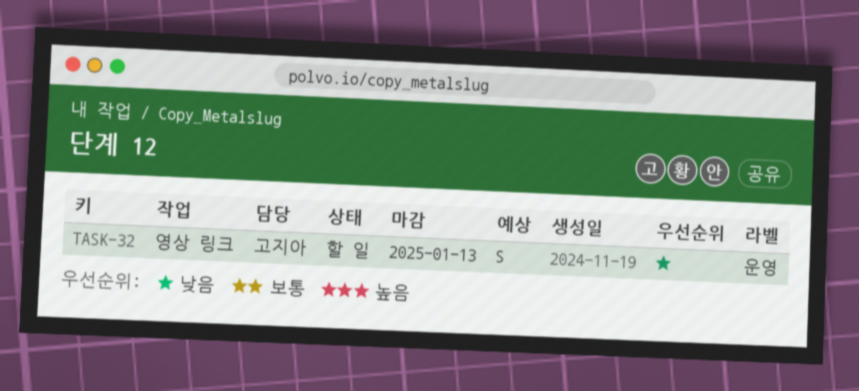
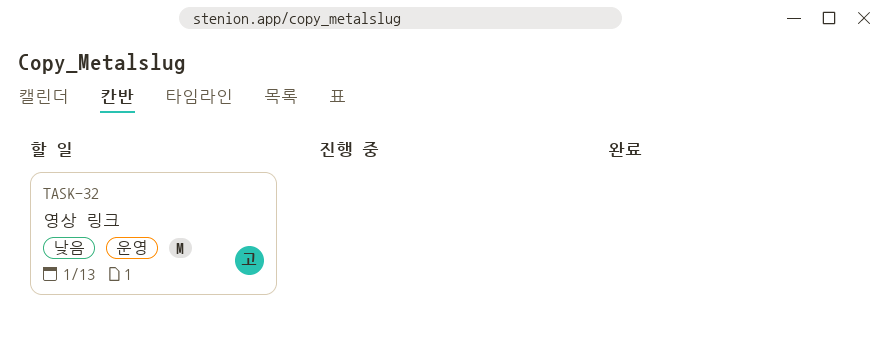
TASK-32, estimate: S -> M

